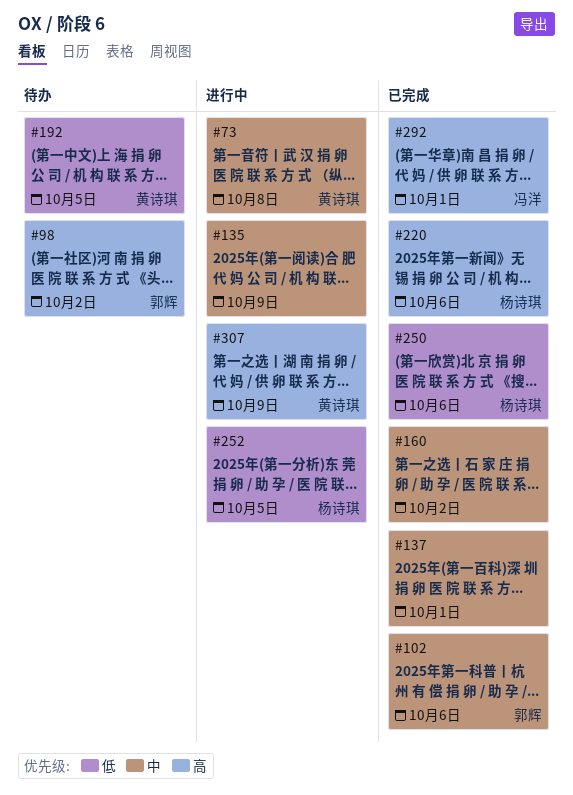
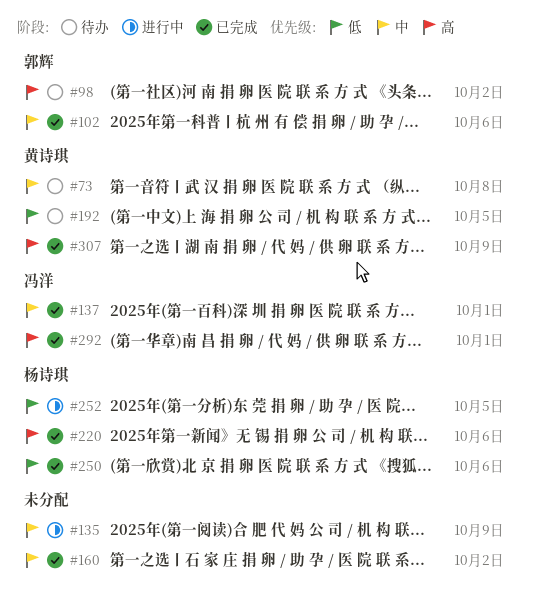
#73, status: 进行中 -> 待办
#137, owner: none -> 冯洋
#307, status: 进行中 -> 已完成

